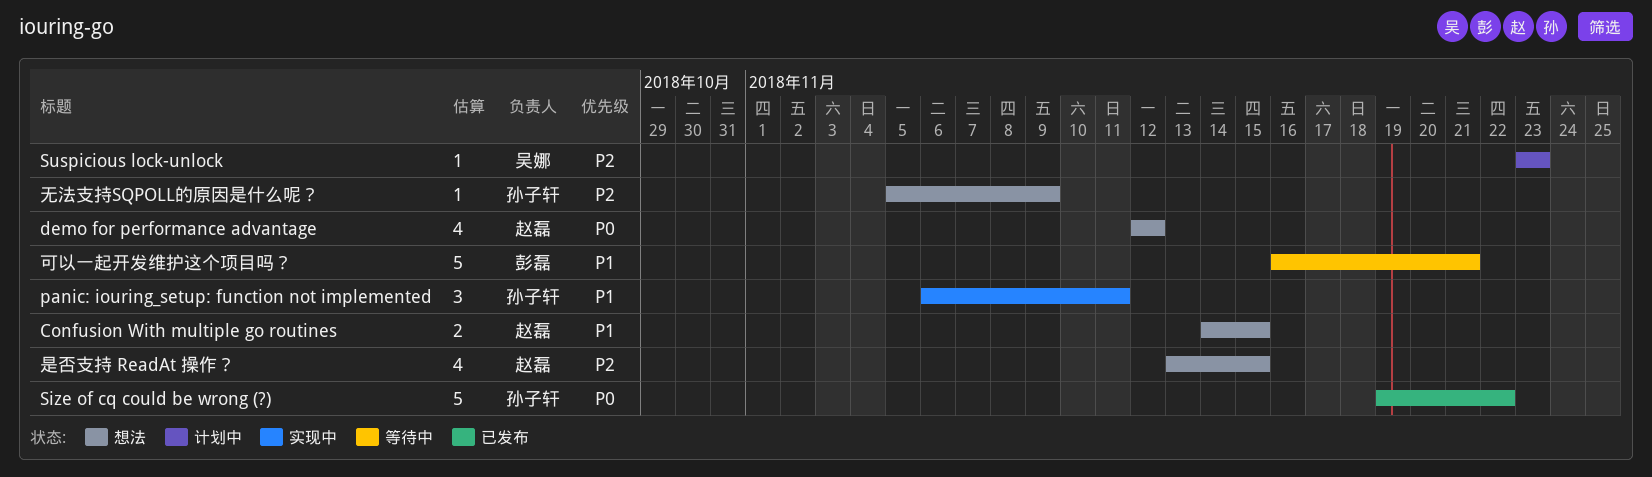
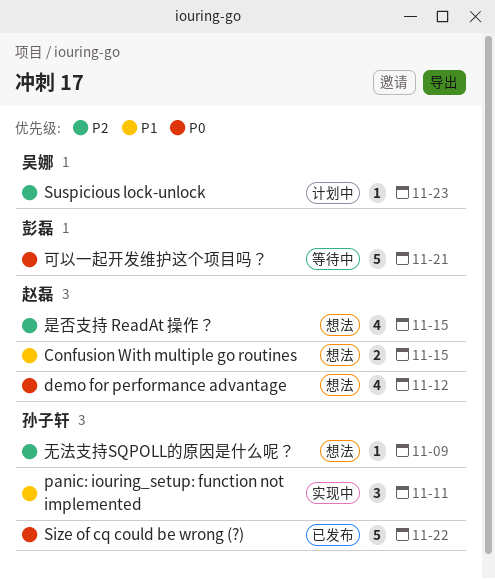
可以一起开发维护这个项目吗？, priority: P1 -> P0

